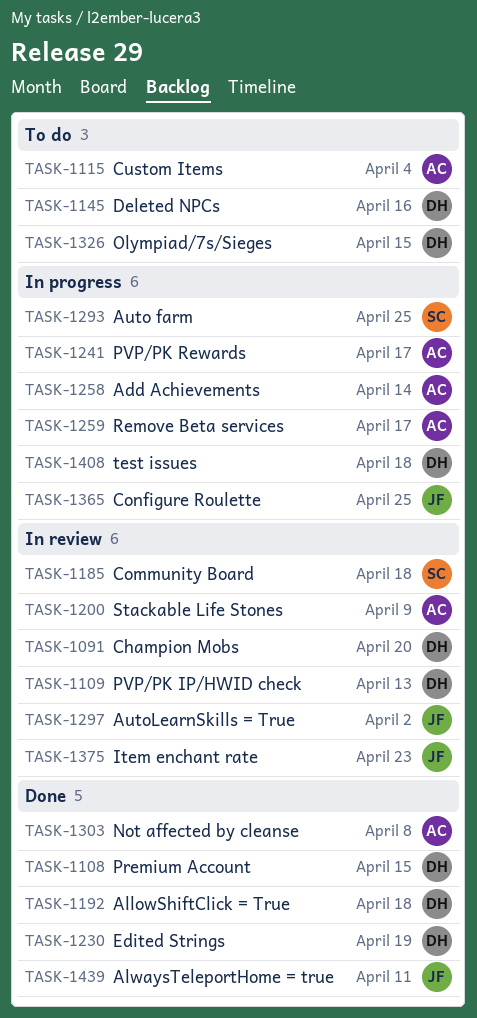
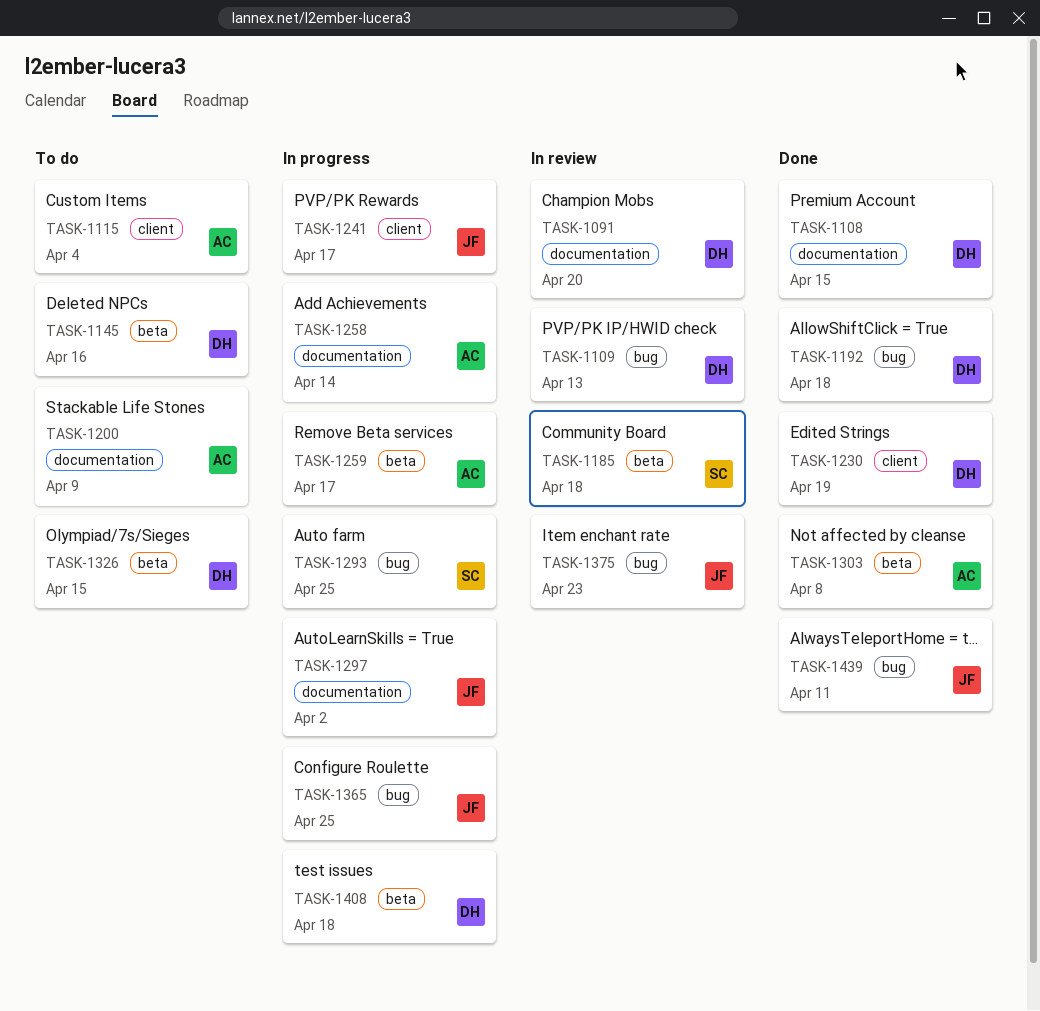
TASK-1200, status: In review -> To do
TASK-1241, owner: AC -> JF
TASK-1297, status: In review -> In progress

